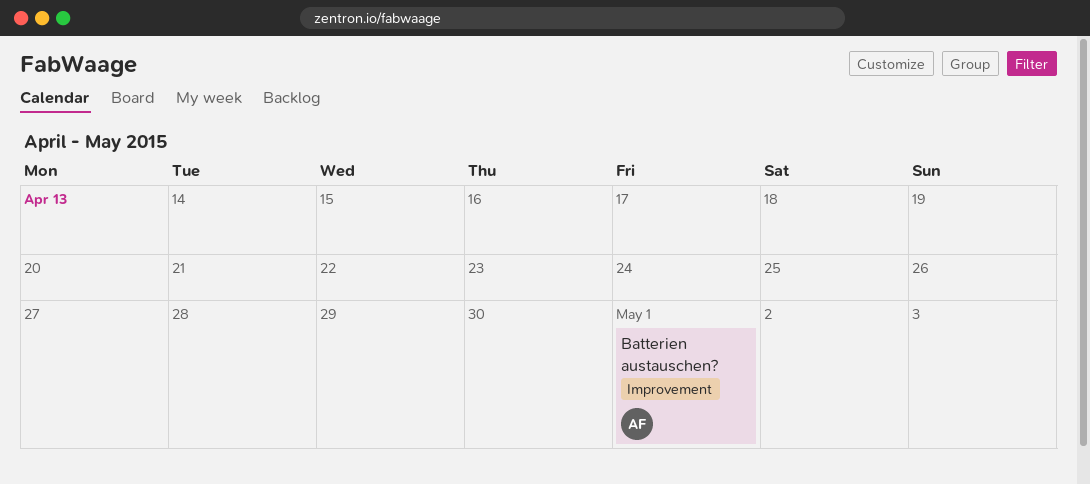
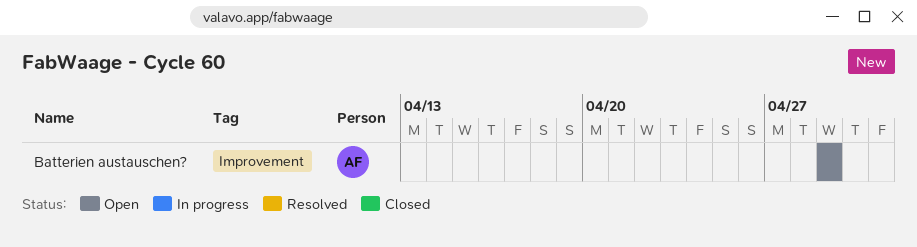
Batterien austauschen?, due: May 1 -> Apr 29

